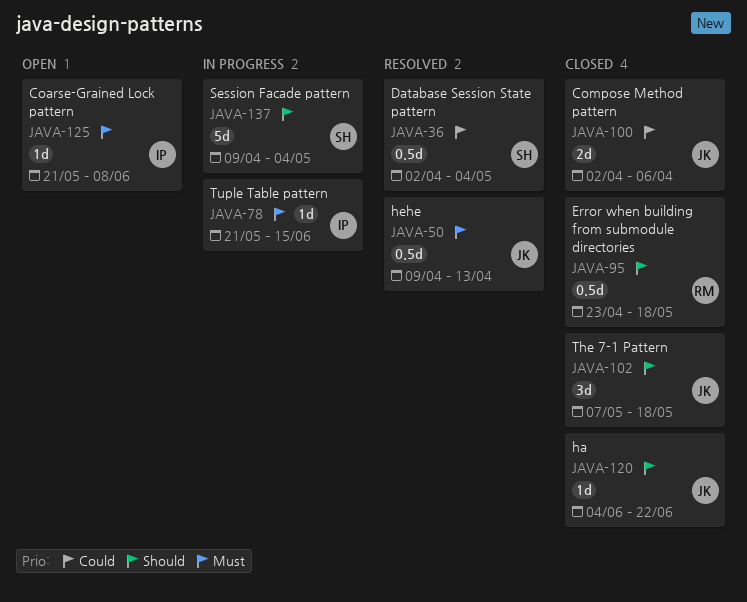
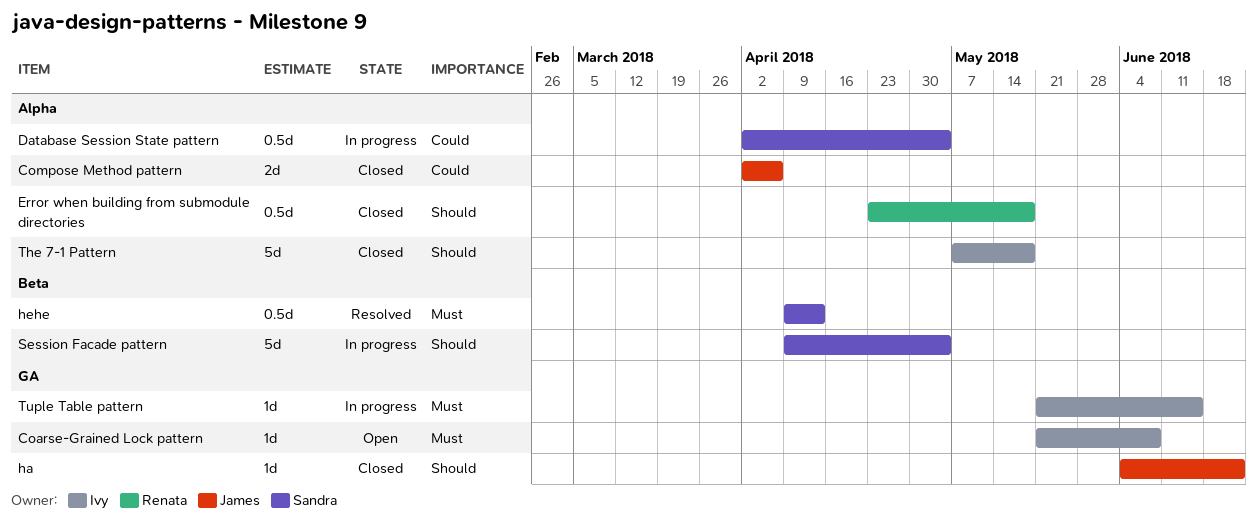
Database Session State pattern, status: Resolved -> In progress
hehe, owner: James -> Sandra
The 7-1 Pattern, owner: James -> Ivy
The 7-1 Pattern, estimate: 3d -> 5d

